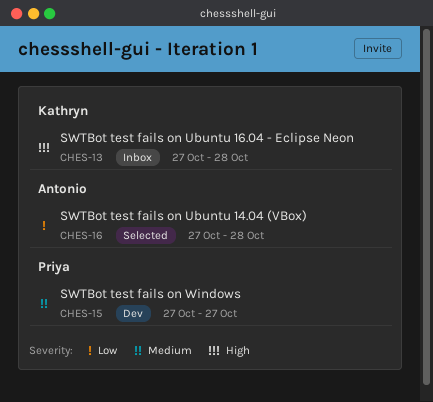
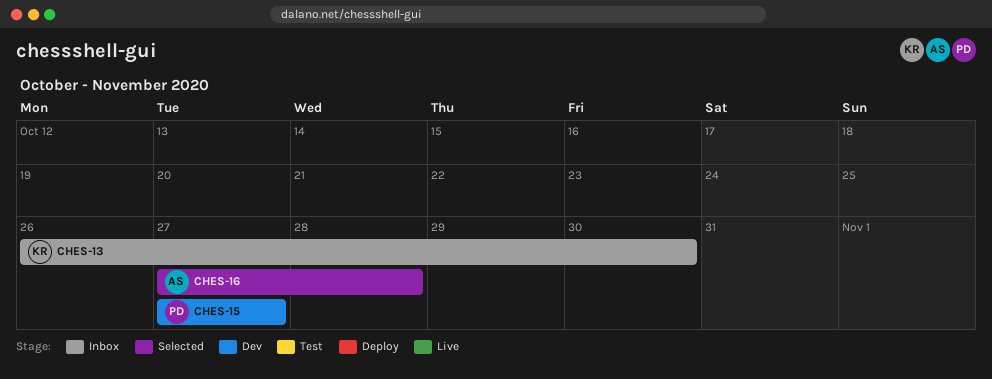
CHES-13, start: Oct 27 -> Oct 26
CHES-13, due: Oct 28 -> Oct 30

